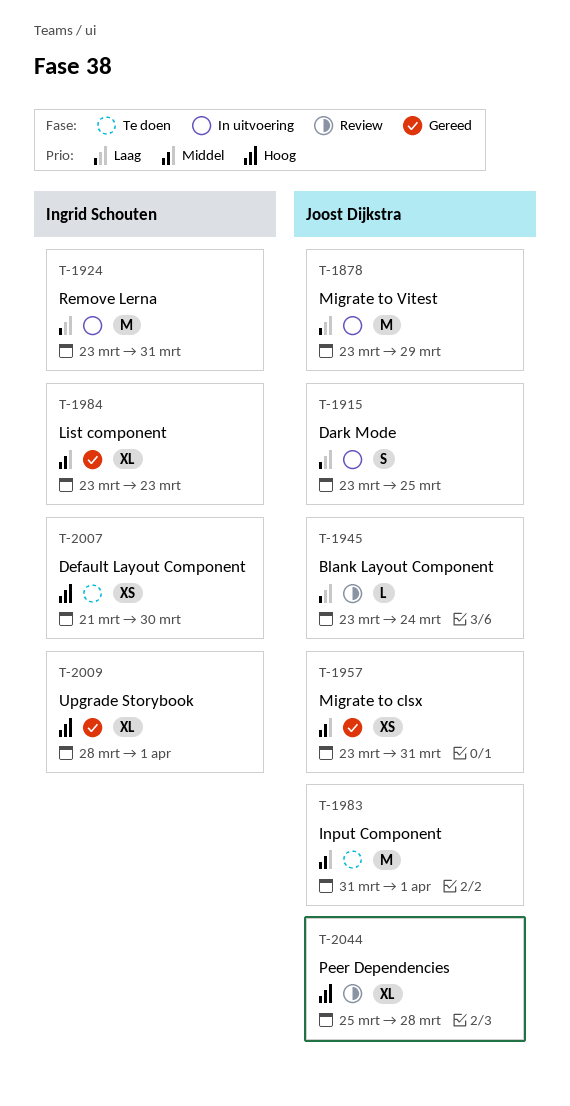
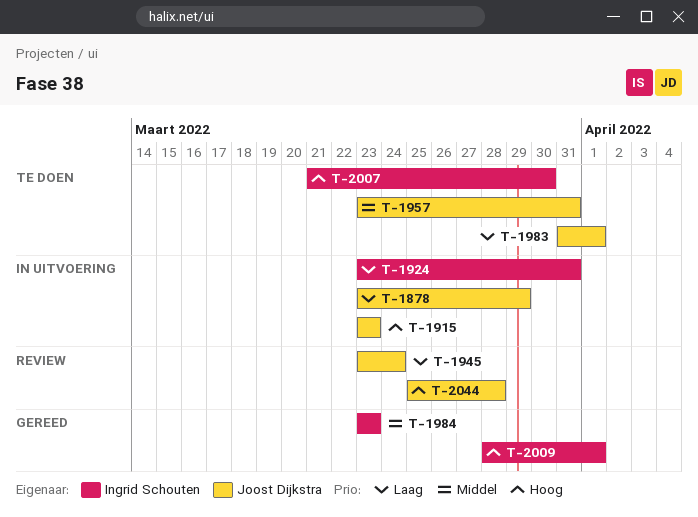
T-1915, priority: Laag -> Hoog
T-1915, due: Mar 25 -> Mar 23
T-1957, status: Gereed -> Te doen
T-1983, priority: Middel -> Laag

